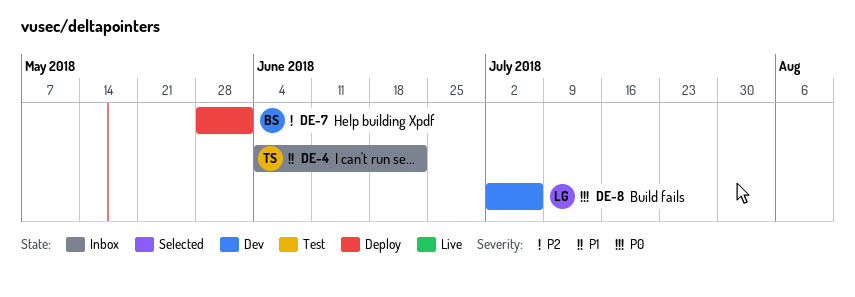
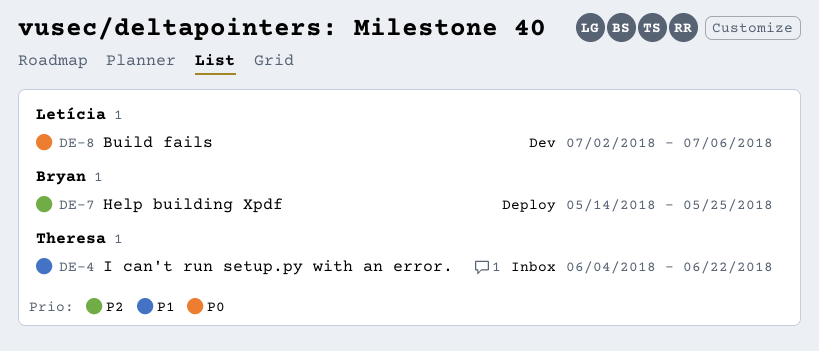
DE-7, start: May 28 -> May 14
DE-7, due: Jun 1 -> May 25

